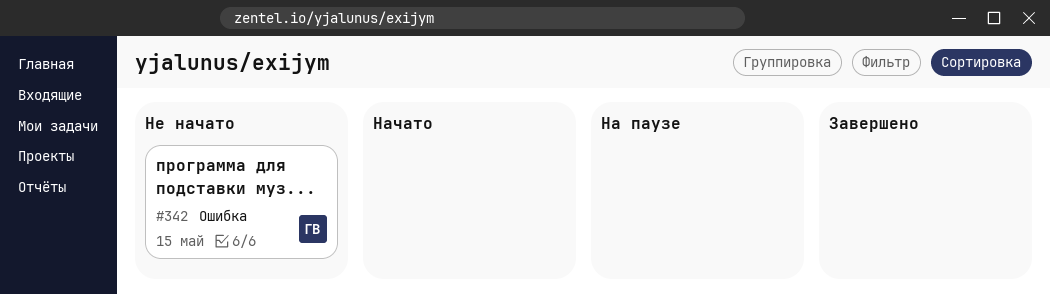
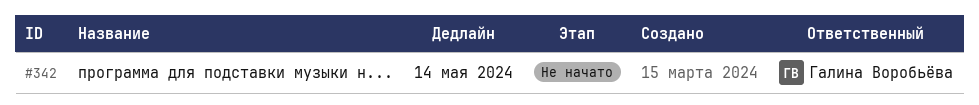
#342, due: May 15 -> May 14

